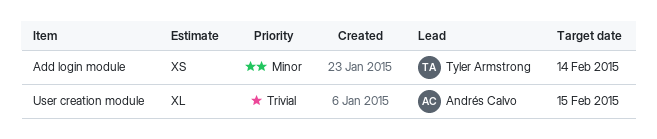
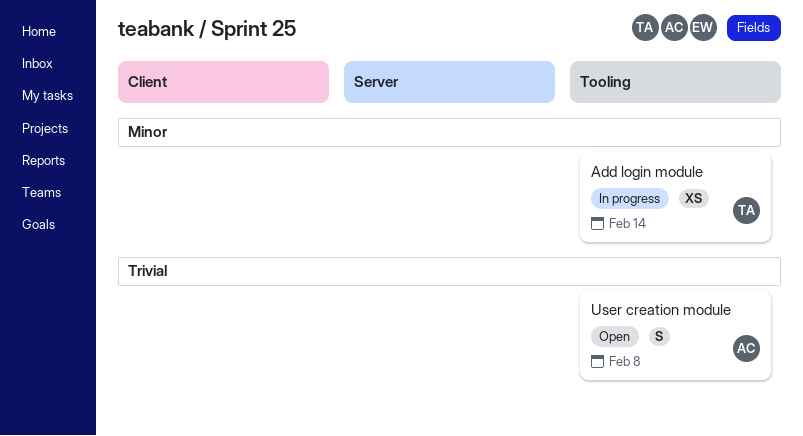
User creation module, estimate: XL -> S
User creation module, due: Feb 15 -> Feb 8

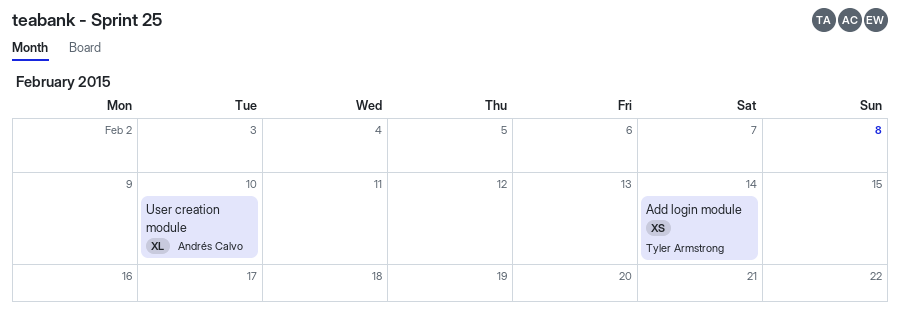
User creation module, estimate: S -> XL
User creation module, due: Feb 8 -> Feb 10

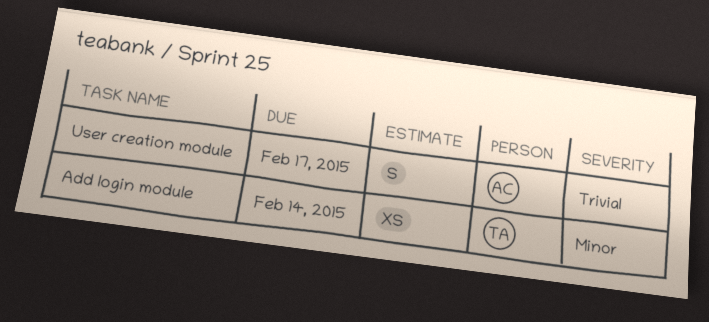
User creation module, estimate: XL -> S
User creation module, due: Feb 10 -> Feb 17

